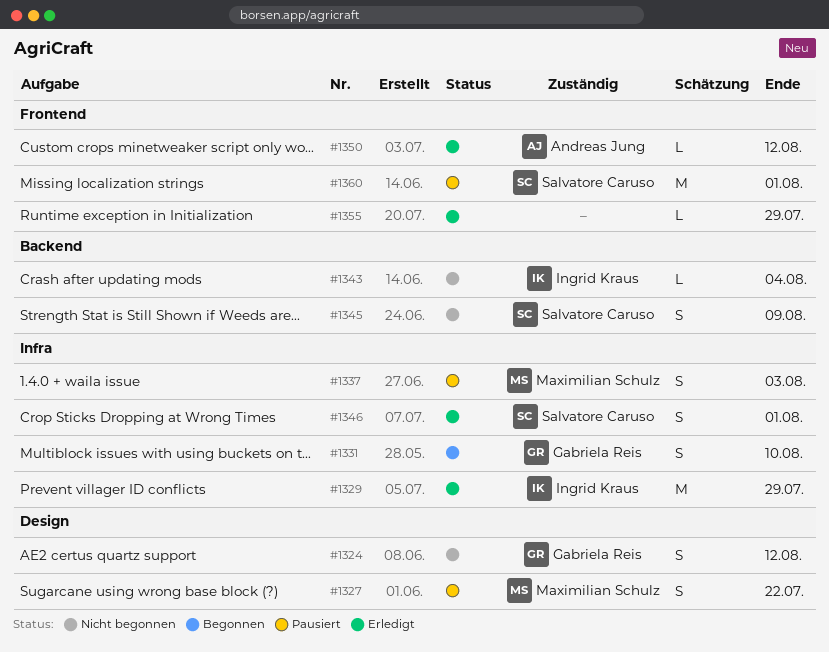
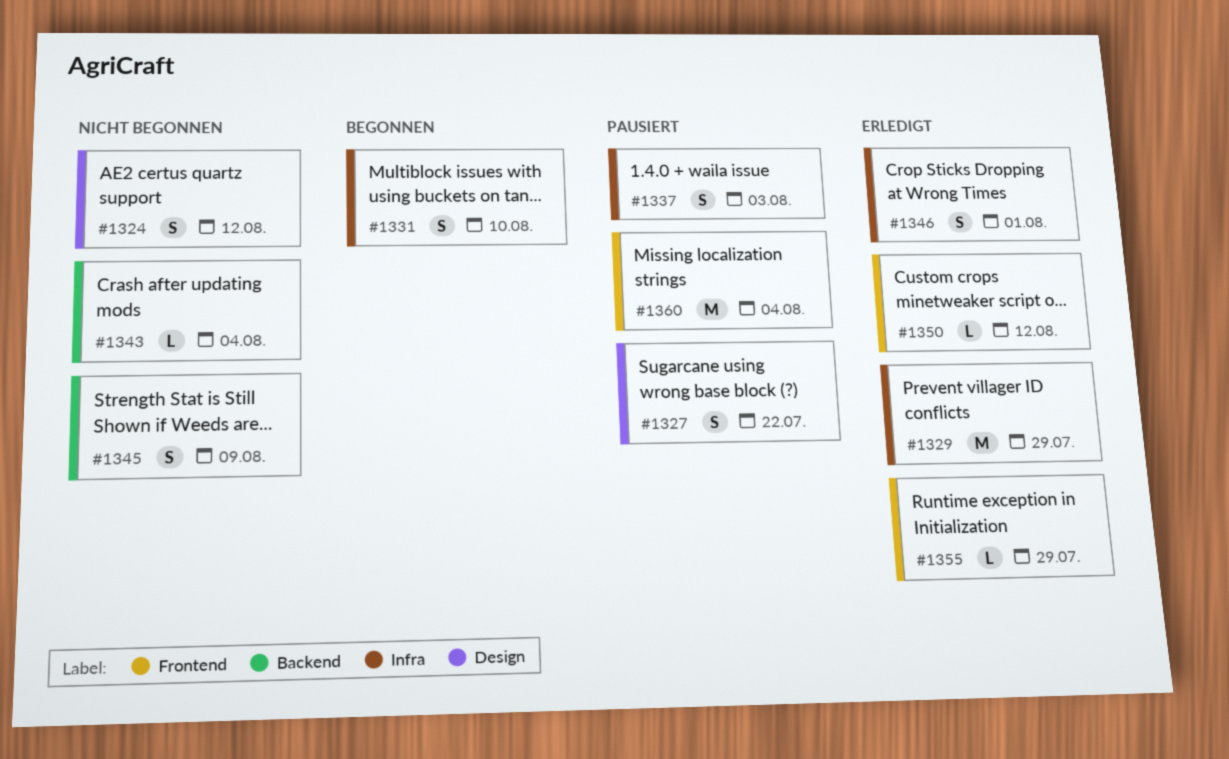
#1360, due: Aug 1 -> Aug 4

